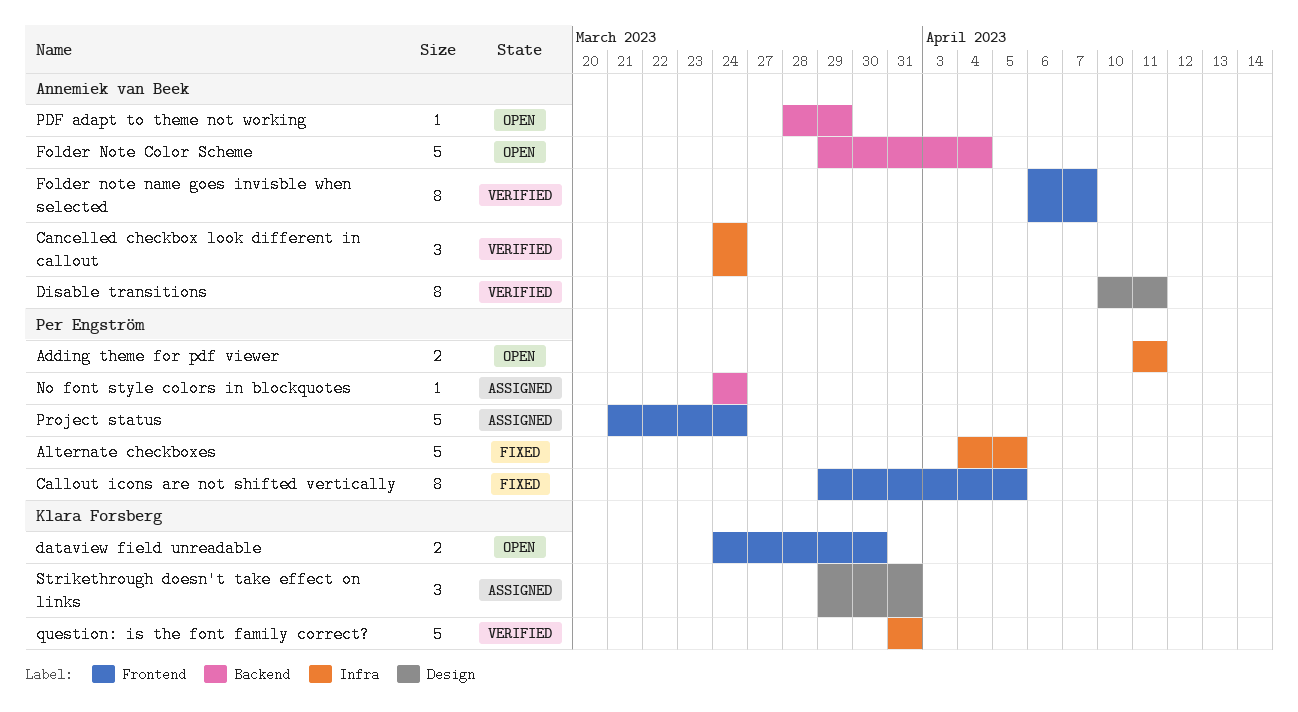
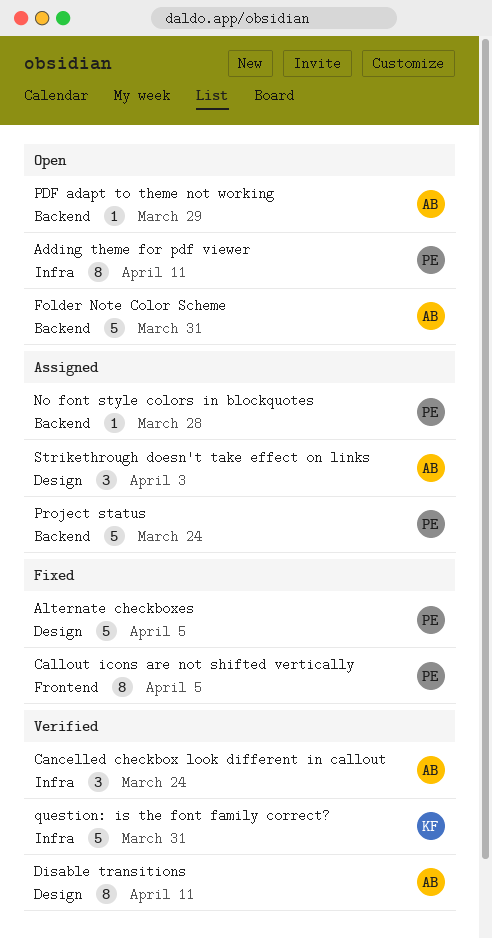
Adding theme for pdf viewer, estimate: 2 -> 8
Alternate checkboxes, label: Infra -> Design
dataview field unreadable: present -> none
Folder Note Color Scheme, due: Apr 4 -> Mar 31
Folder note name goes invisble when selected: present -> none
No font style colors in blockquotes, due: Mar 24 -> Mar 28
Project status, label: Frontend -> Backend
Strikethrough doesn't take effect on links, owner: Klara Forsberg -> Annemiek van Beek
Strikethrough doesn't take effect on links, due: Mar 31 -> Apr 3

